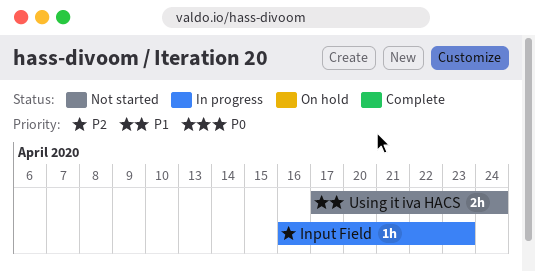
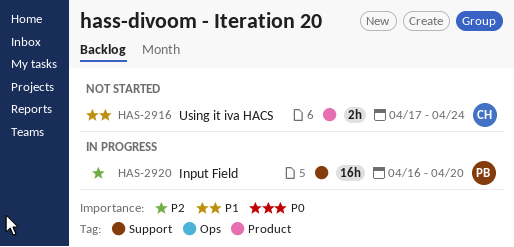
Input Field, estimate: 1h -> 16h
Input Field, due: Apr 23 -> Apr 20

